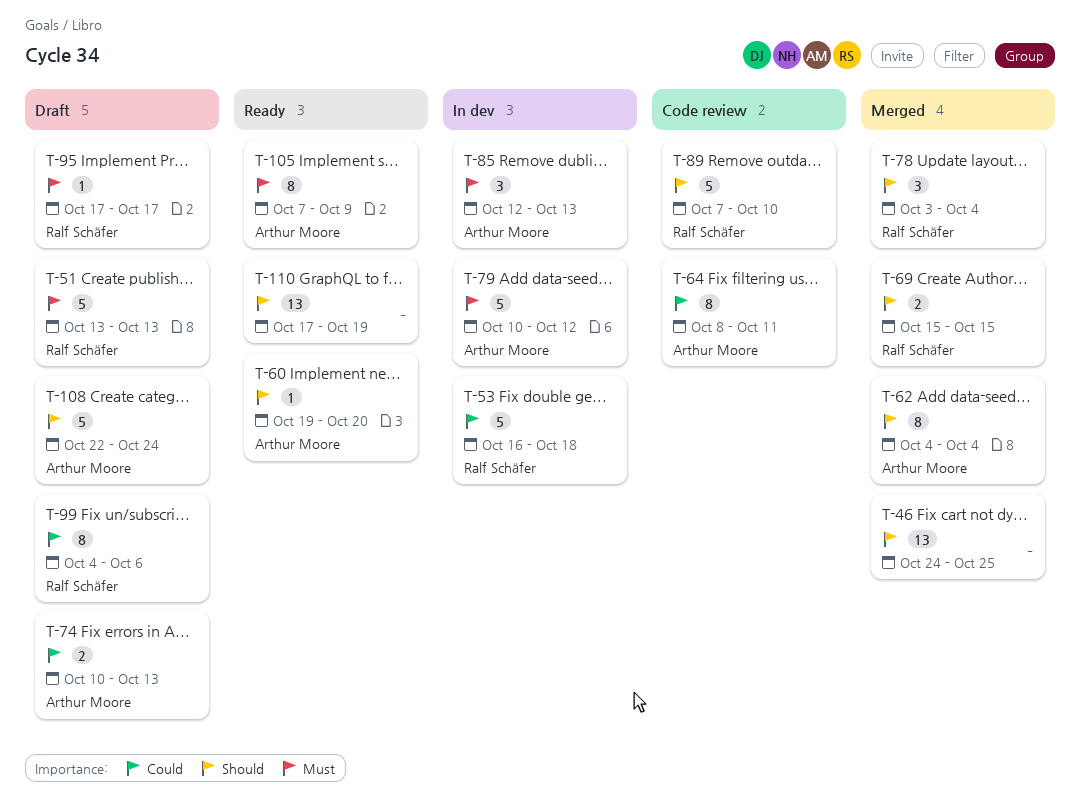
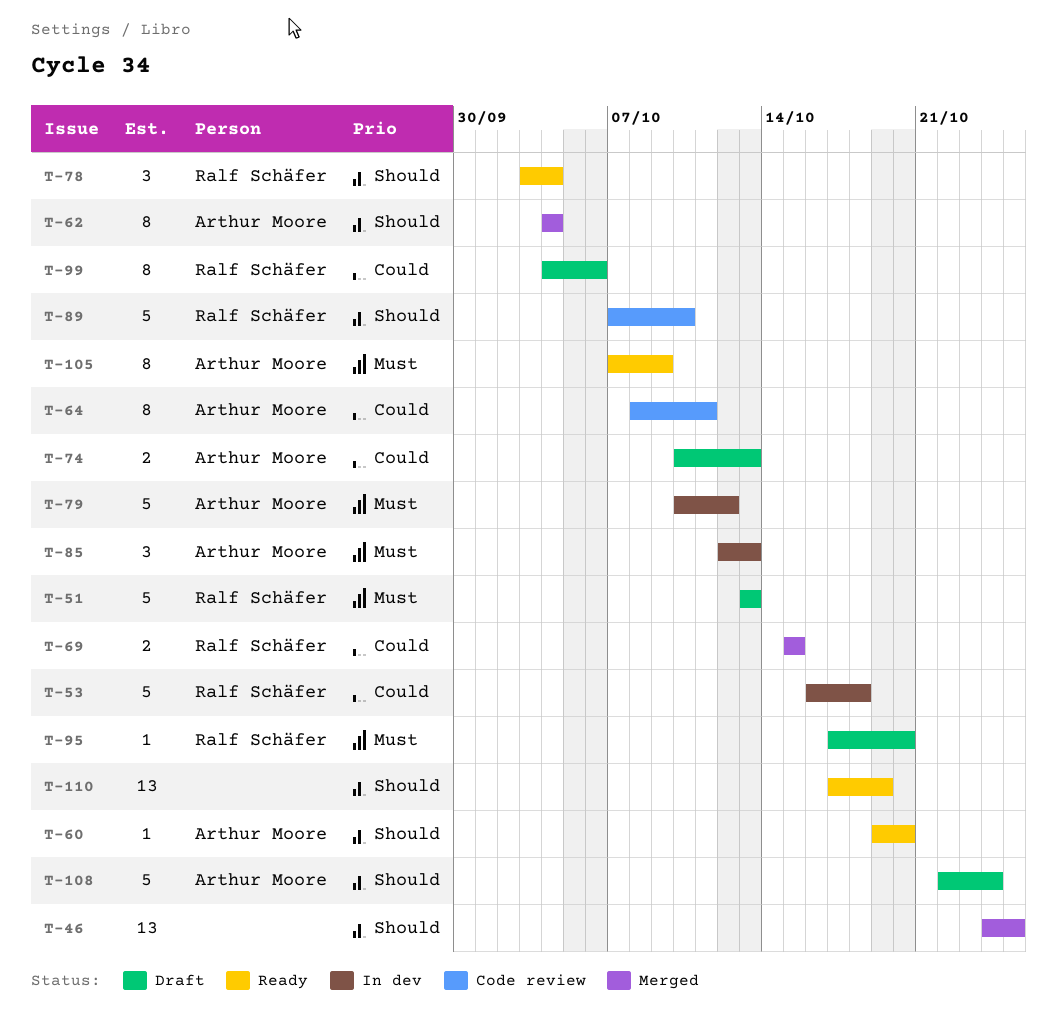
T-69, priority: Should -> Could
T-78, status: Merged -> Ready
T-95, due: Oct 17 -> Oct 20

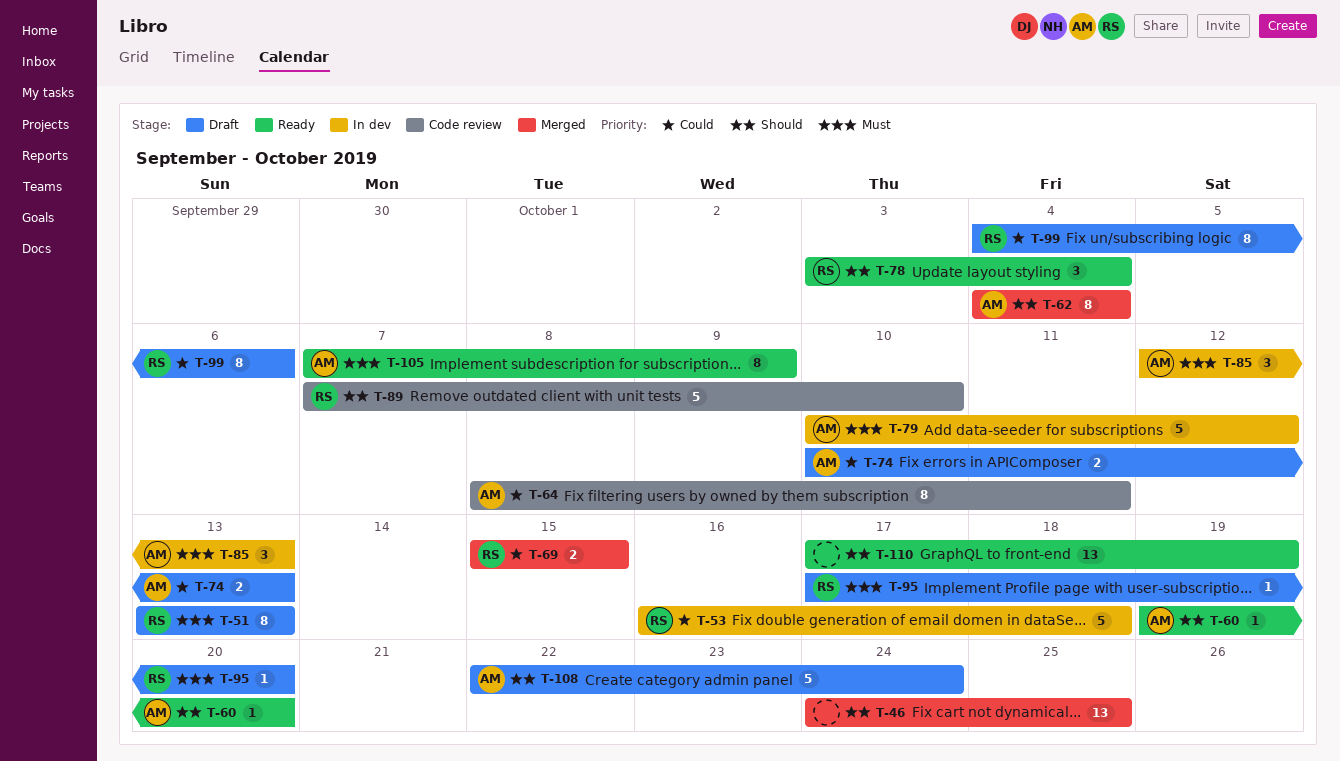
T-51, estimate: 5 -> 8

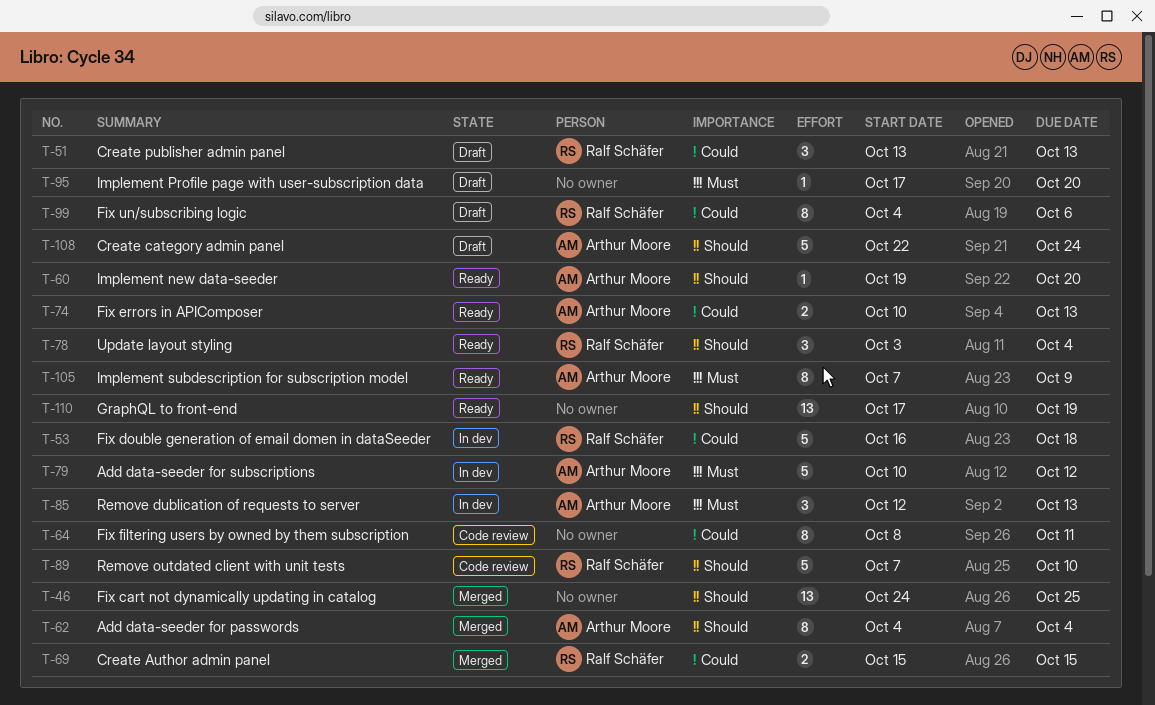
T-51, priority: Must -> Could
T-51, estimate: 8 -> 3
T-64, owner: Arthur Moore -> none
T-74, status: Draft -> Ready
T-95, owner: Ralf Schäfer -> none

